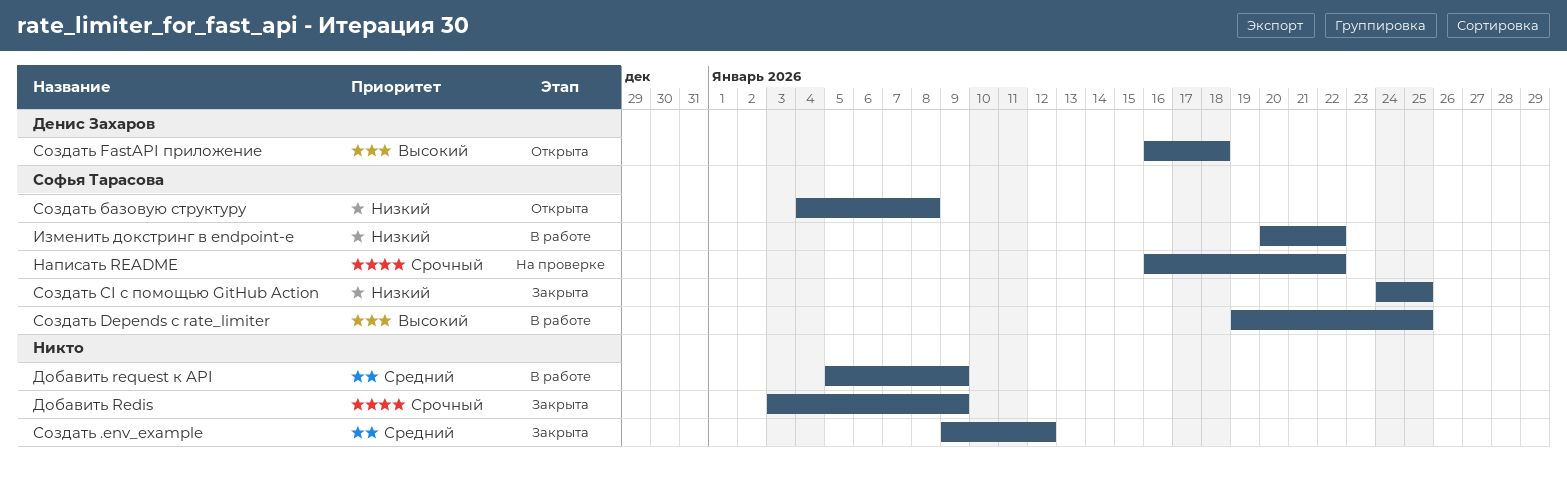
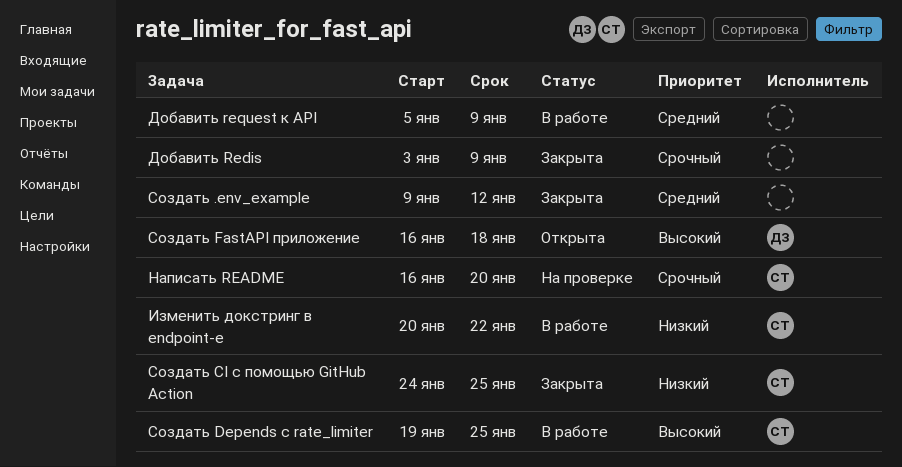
Написать README, due: Jan 22 -> Jan 20
Создать базовую структуру: present -> none

